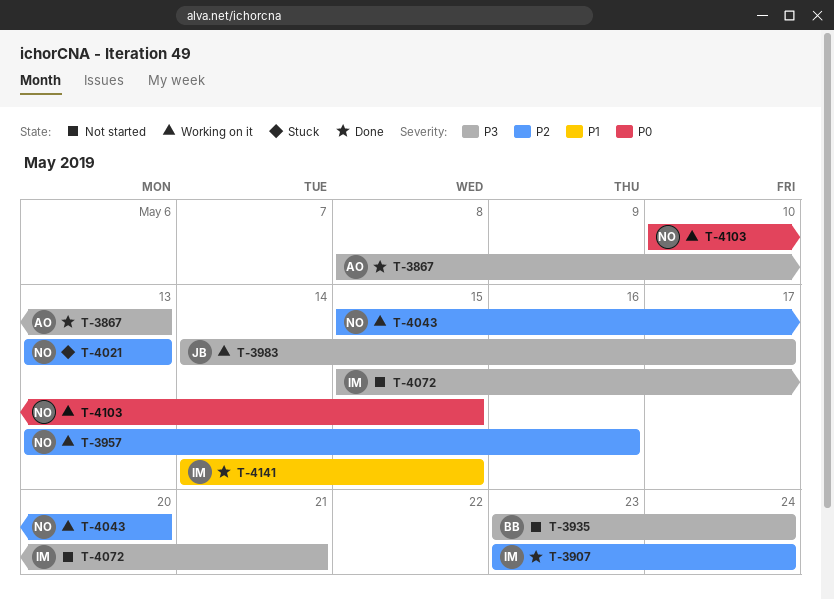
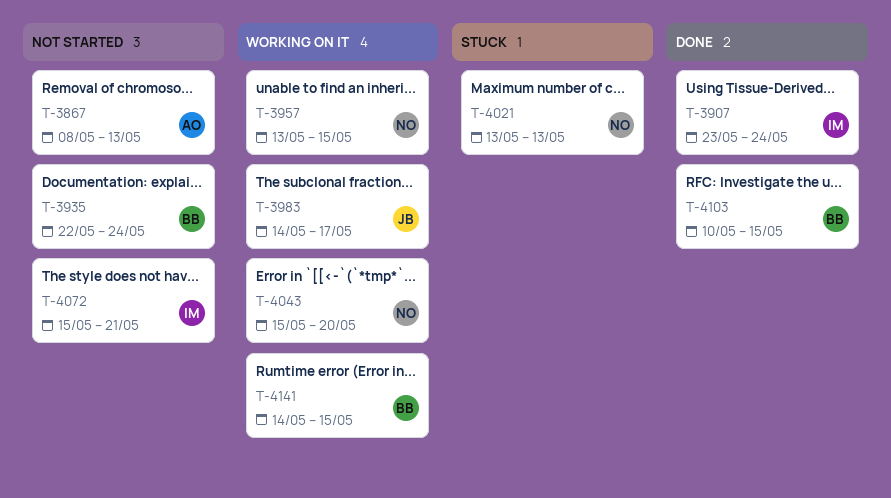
T-3867, status: Done -> Not started
T-3935, start: May 23 -> May 22
T-3957, due: May 16 -> May 15
T-4103, status: Working on it -> Done
T-4103, owner: NO -> BB
T-4141, status: Done -> Working on it
T-4141, owner: IM -> BB

